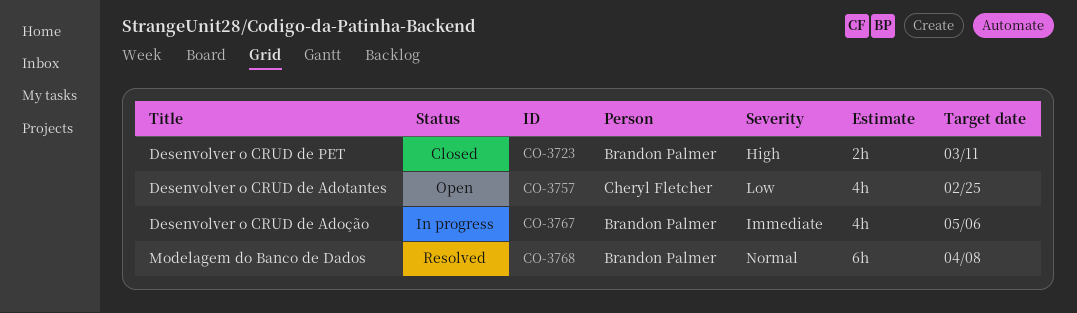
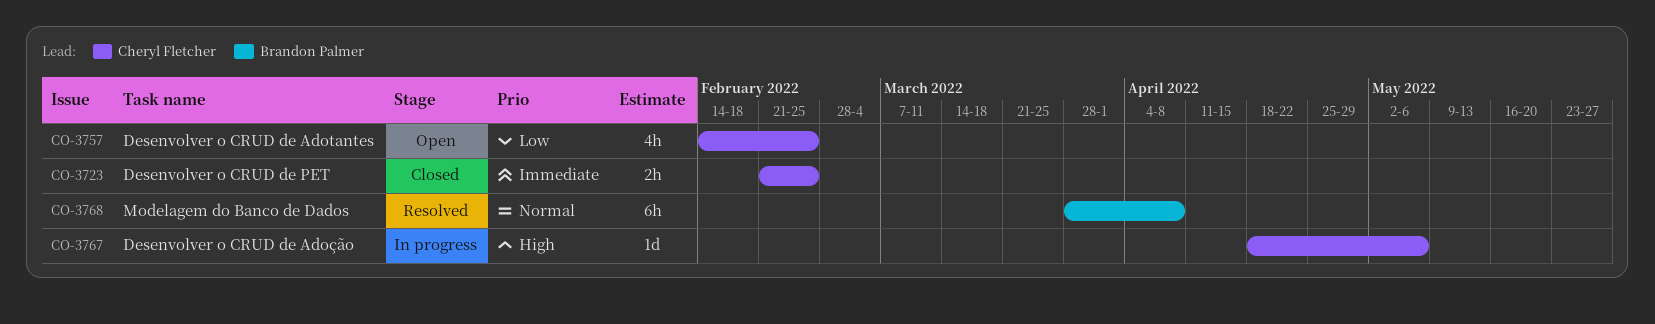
CO-3723, owner: Brandon Palmer -> Cheryl Fletcher
CO-3723, priority: High -> Immediate
CO-3723, due: Mar 11 -> Feb 25
CO-3767, owner: Brandon Palmer -> Cheryl Fletcher
CO-3767, priority: Immediate -> High
CO-3767, estimate: 4h -> 1d

